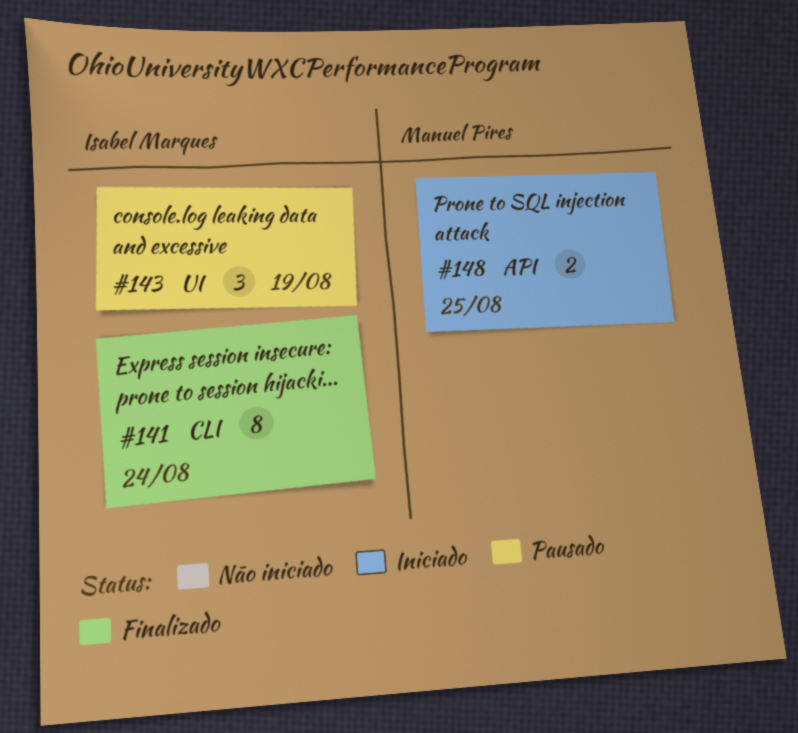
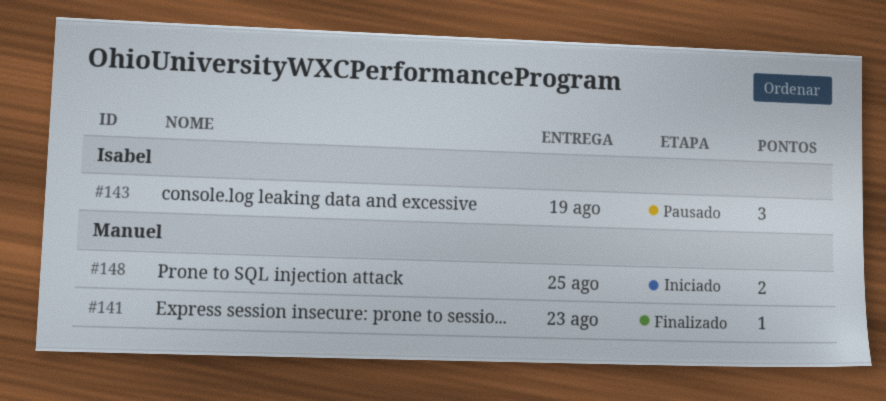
#141, owner: Isabel Marques -> Manuel Pires
#141, estimate: 8 -> 1
#141, due: Aug 24 -> Aug 23

